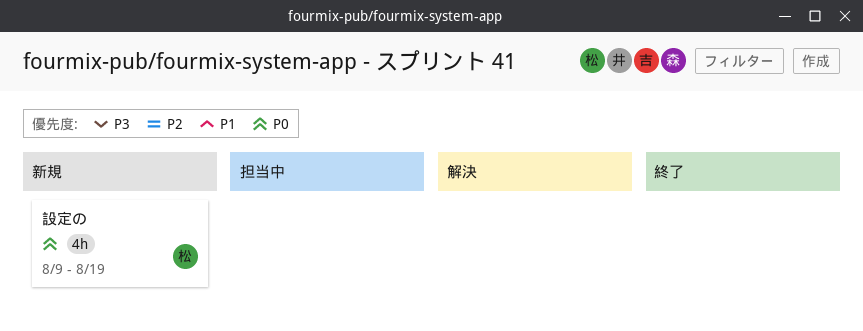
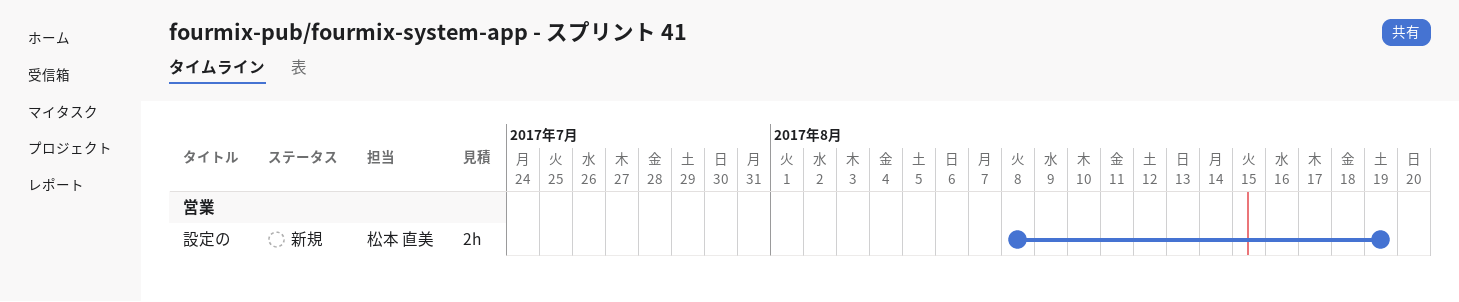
設定の, estimate: 4h -> 2h
設定の, start: Aug 9 -> Aug 8

